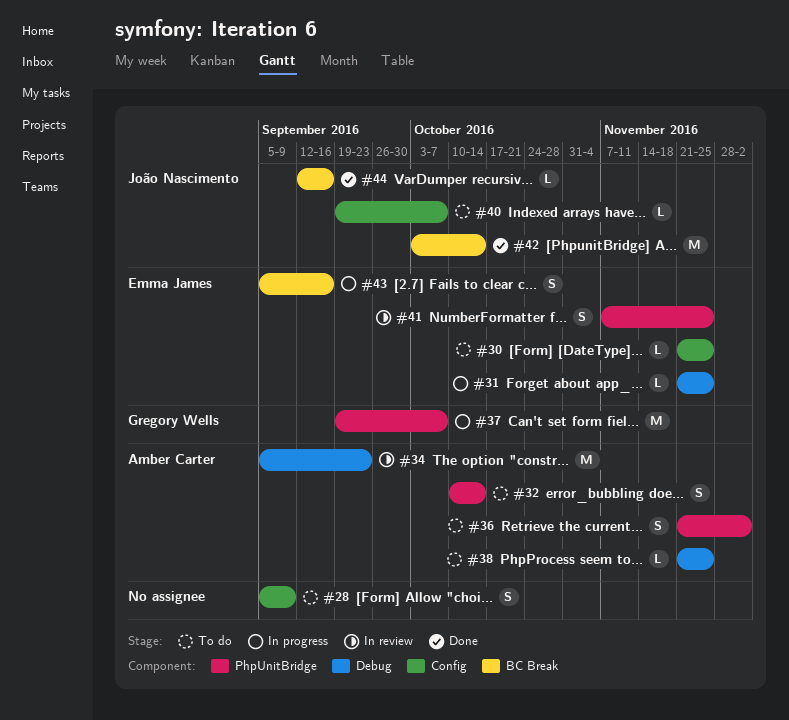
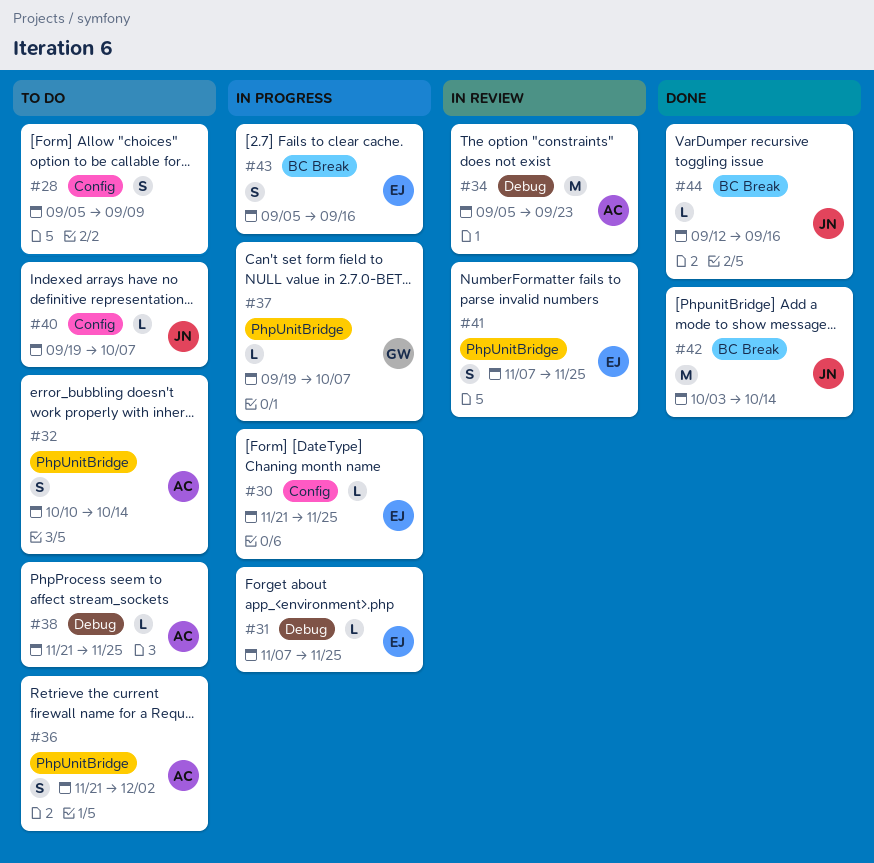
#30, status: To do -> In progress
#31, start: Nov 21 -> Nov 7
#37, estimate: M -> L

